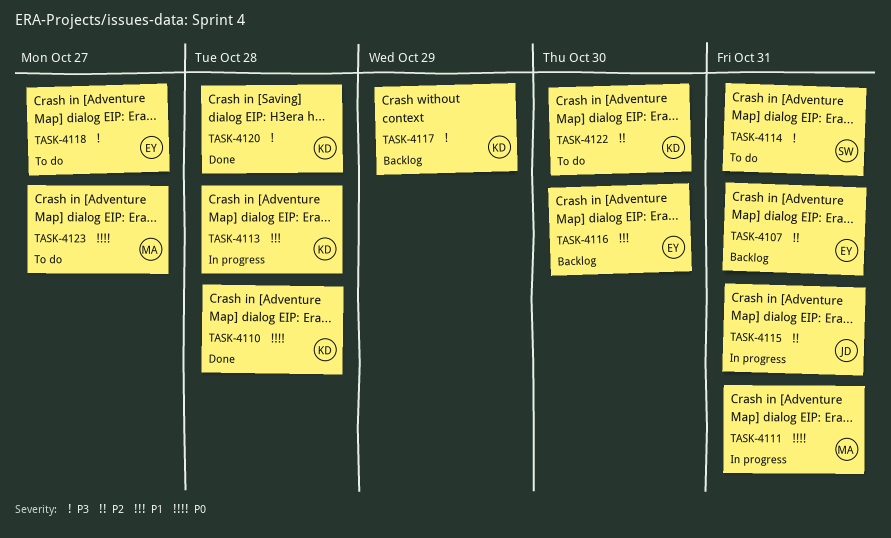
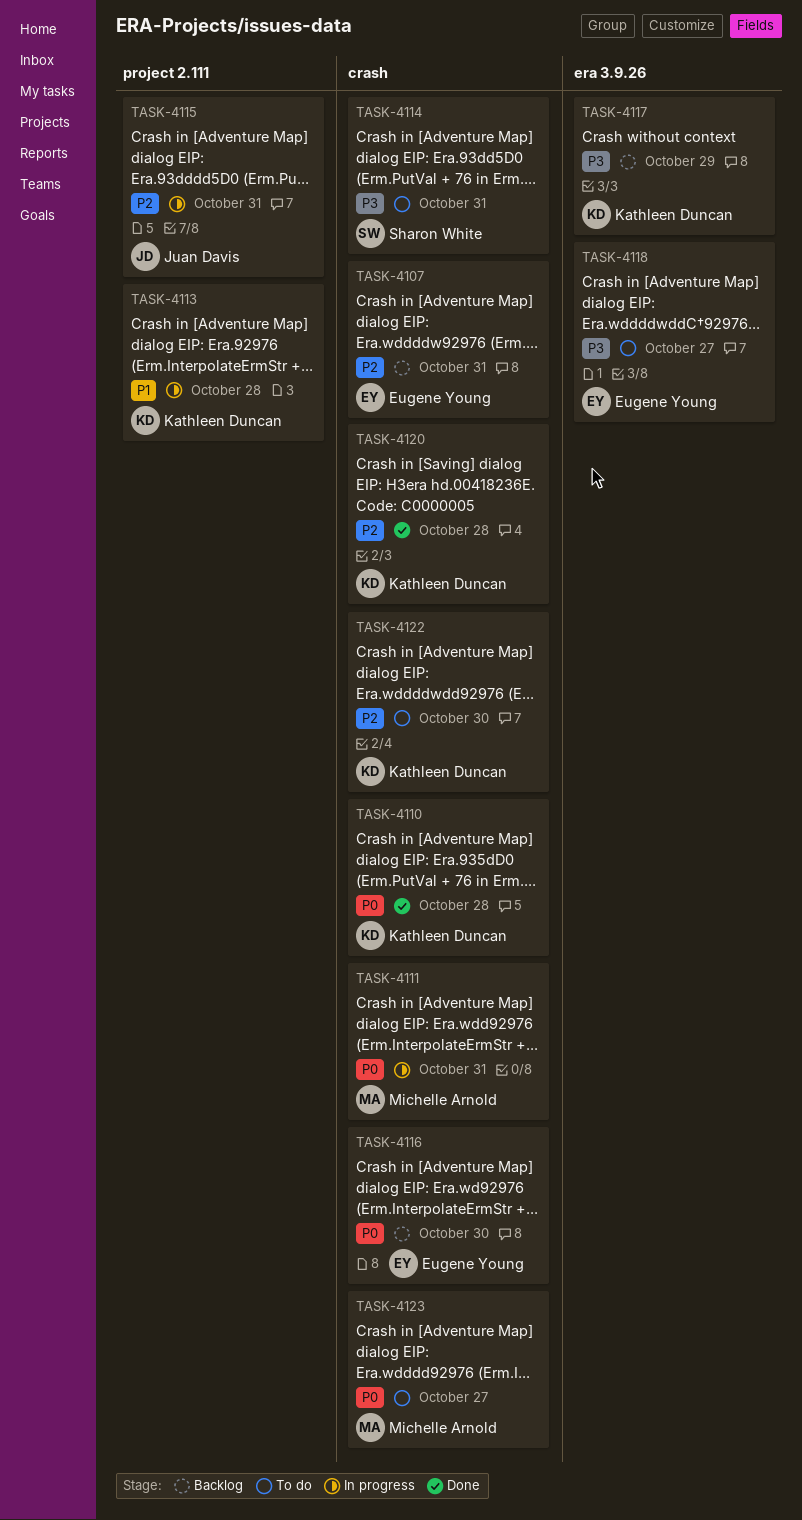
TASK-4116, priority: P1 -> P0
TASK-4120, priority: P3 -> P2

